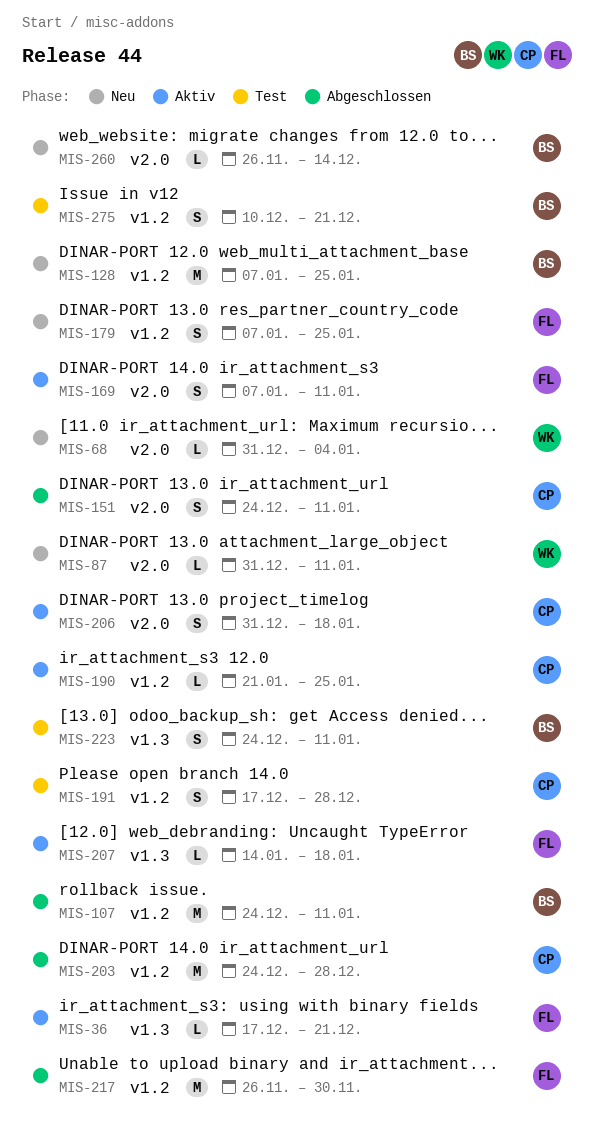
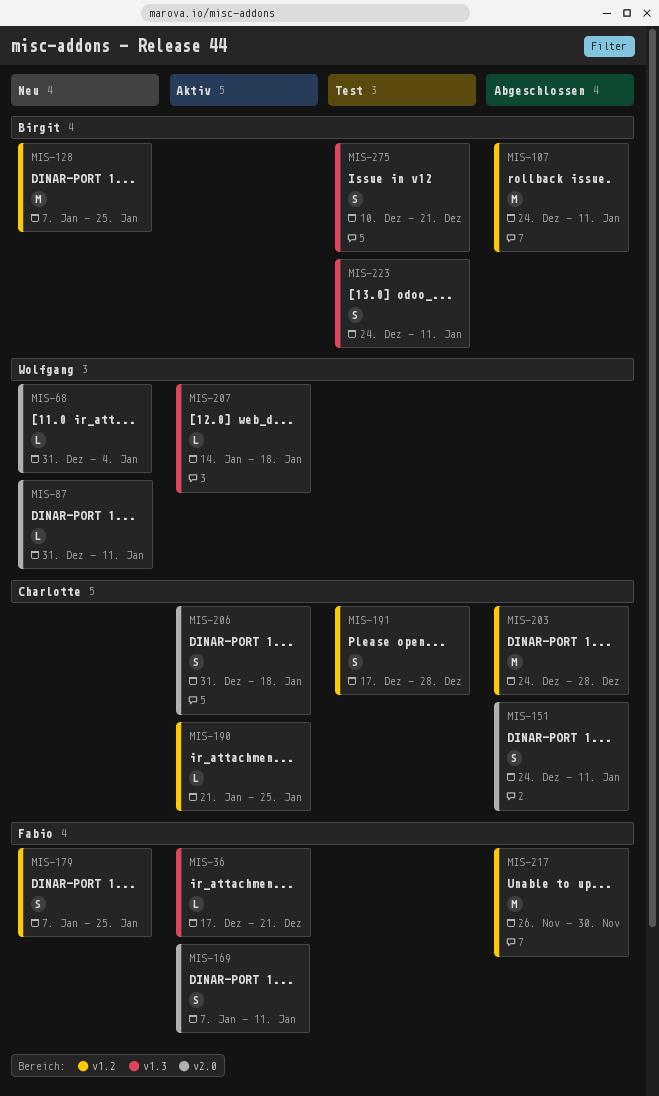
MIS-207, owner: Fabio -> Wolfgang
MIS-260: present -> none
MIS-275, label: v1.2 -> v1.3

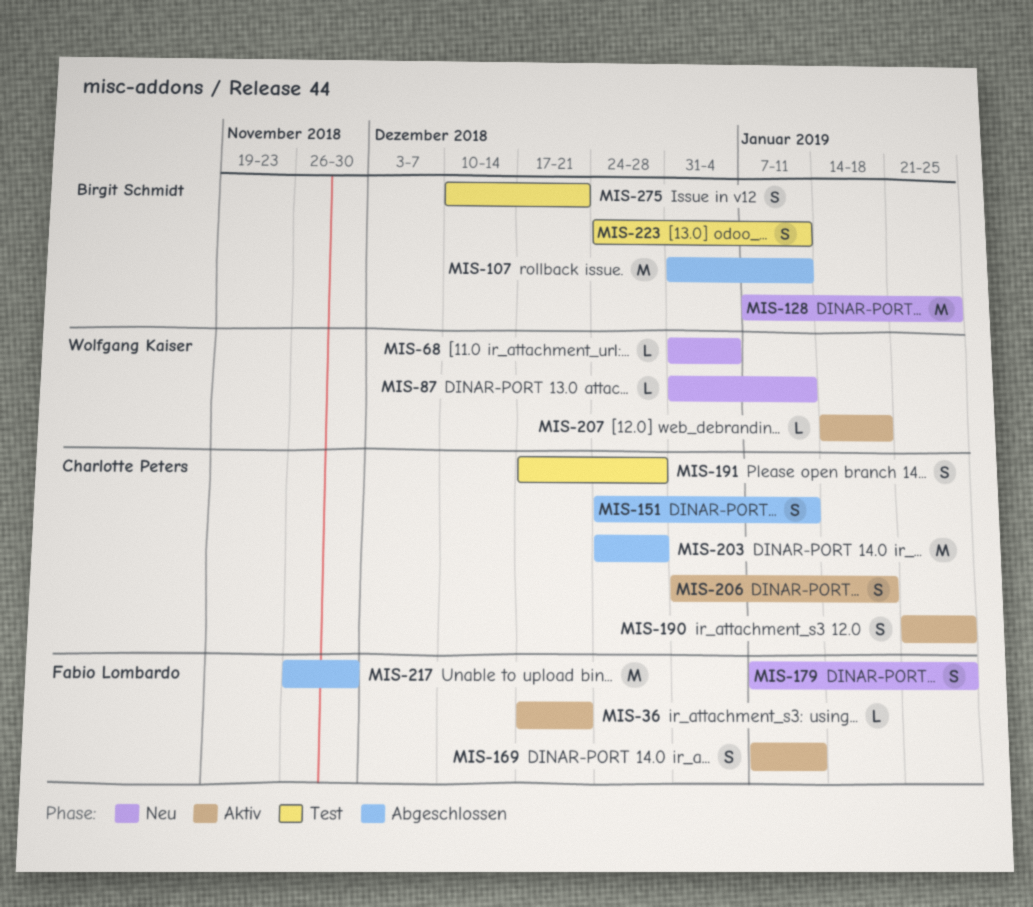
MIS-107, start: Dec 24 -> Dec 31
MIS-190, estimate: L -> S

